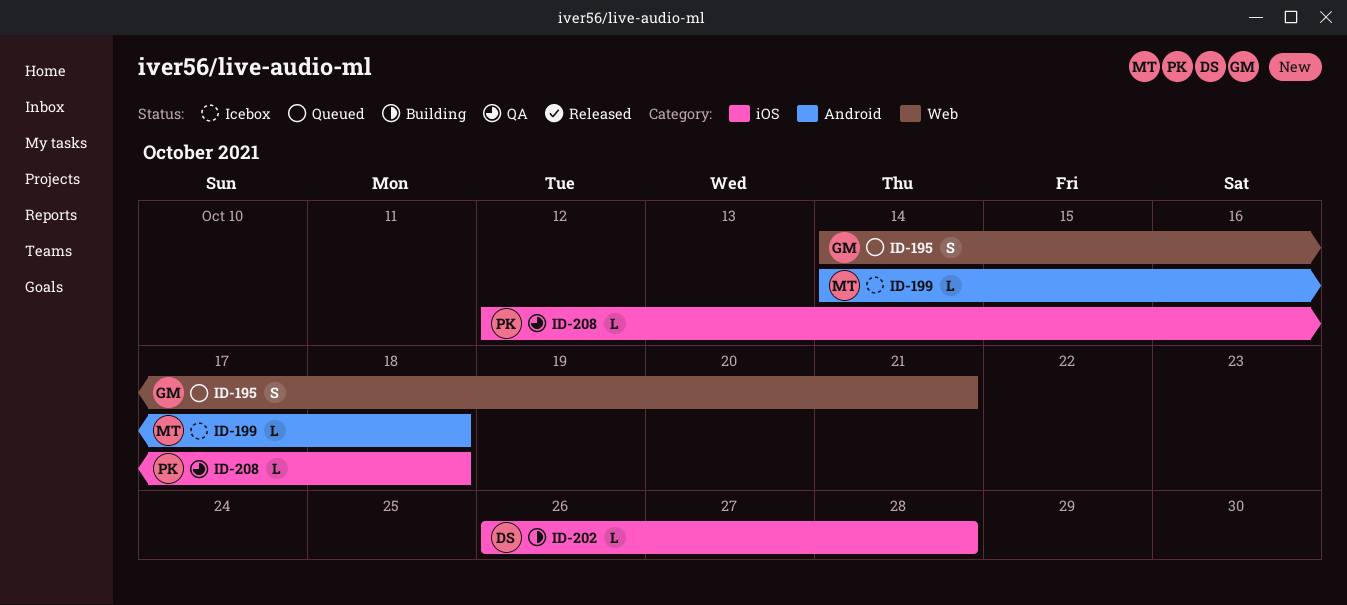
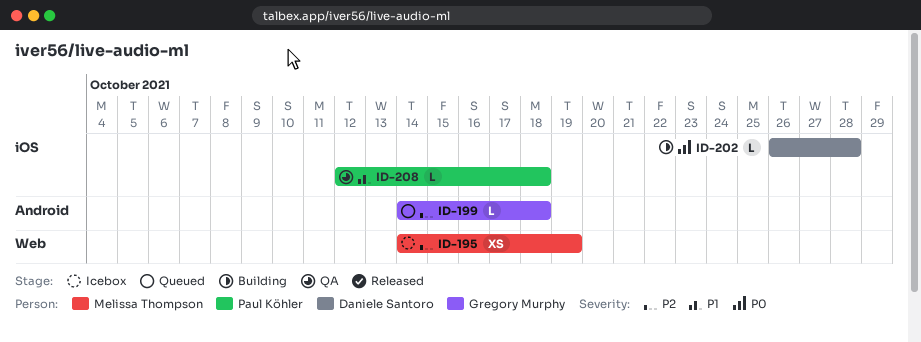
ID-195, status: Queued -> Icebox
ID-195, owner: Gregory Murphy -> Melissa Thompson
ID-195, estimate: S -> XS
ID-195, due: Oct 21 -> Oct 19
ID-199, status: Icebox -> Queued
ID-199, owner: Melissa Thompson -> Gregory Murphy

